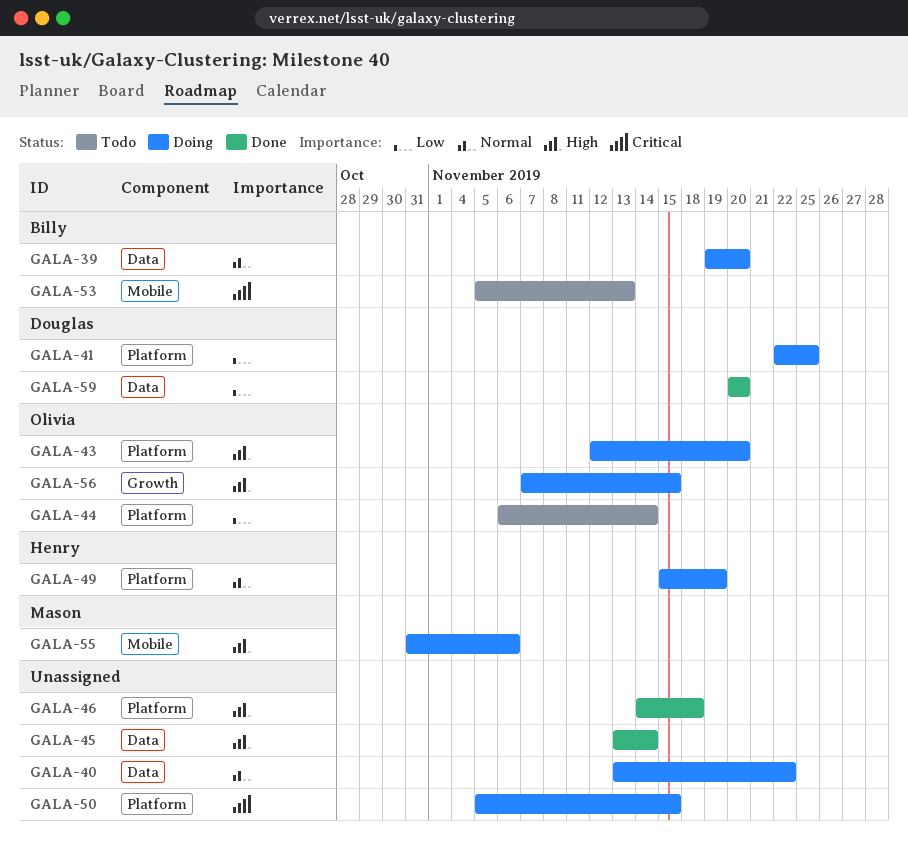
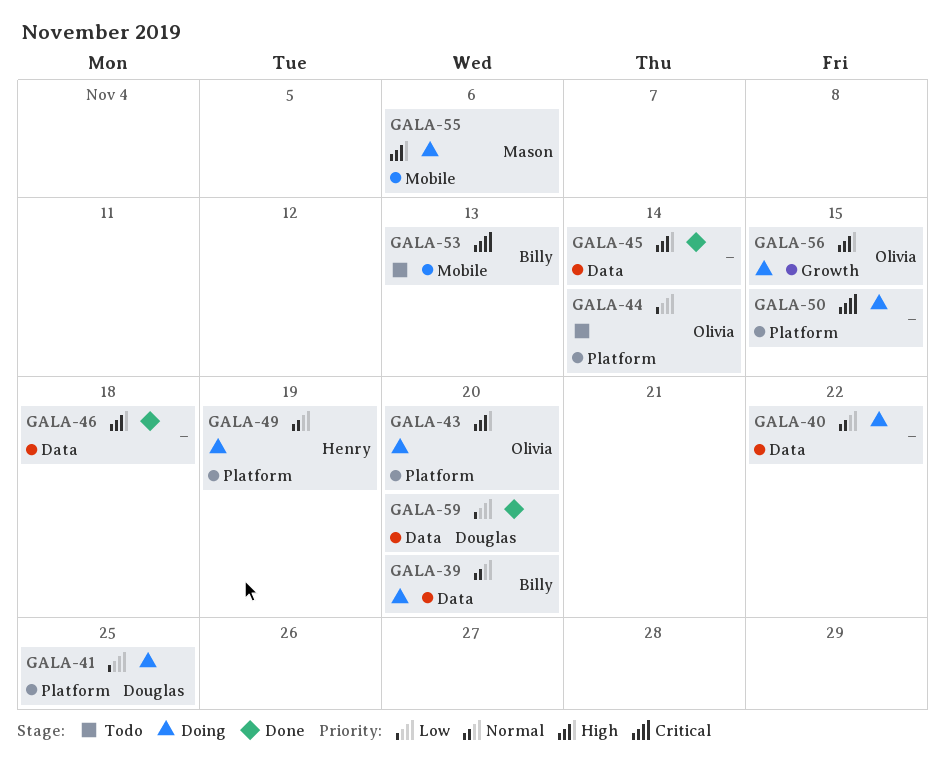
GALA-46, label: Platform -> Data

